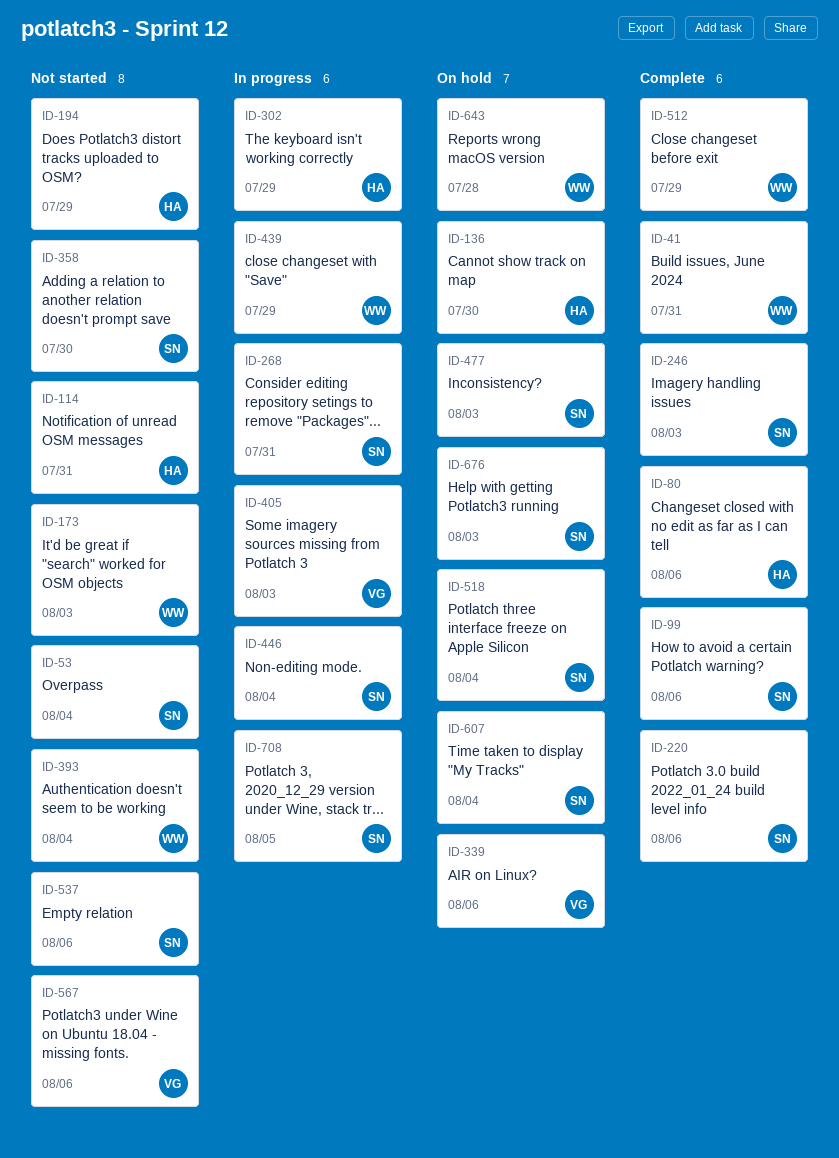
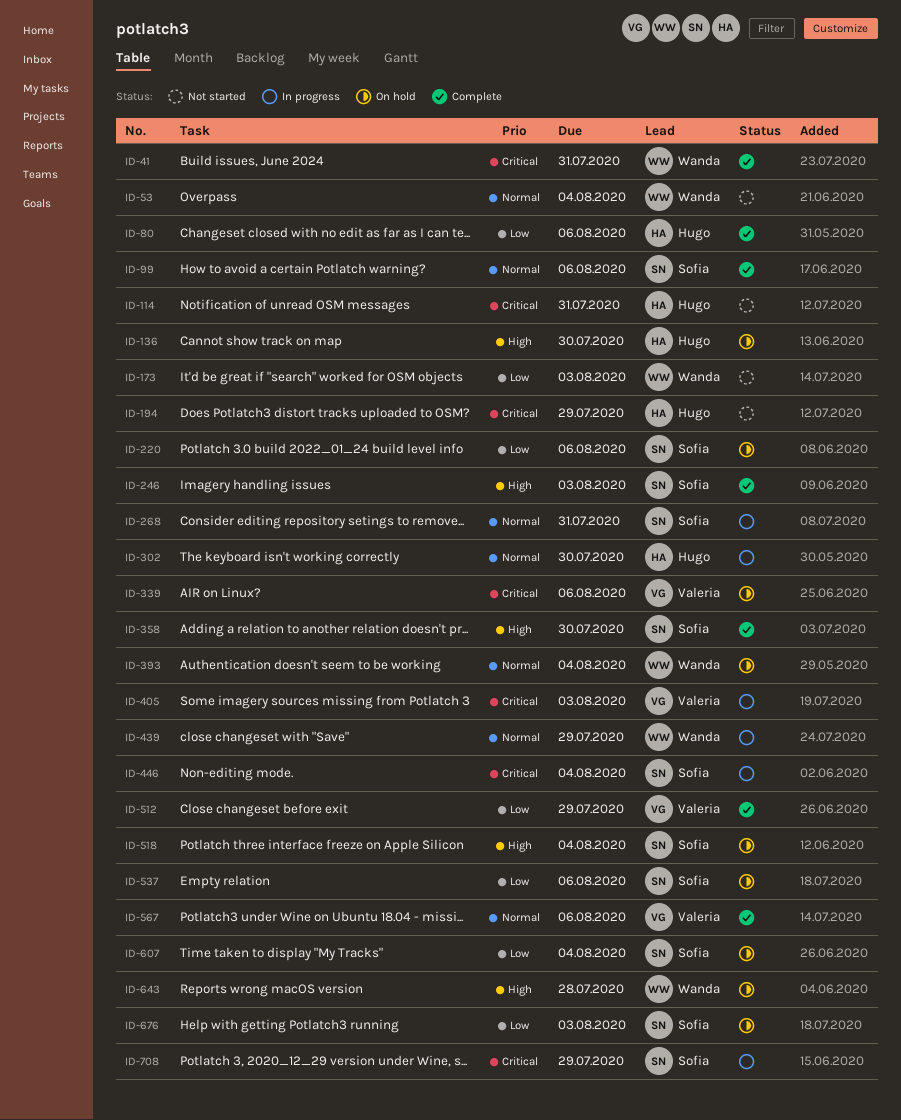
ID-53, owner: Sofia -> Wanda
ID-220, status: Complete -> On hold
ID-302, due: Jul 29 -> Jul 30
ID-358, status: Not started -> Complete
ID-393, status: Not started -> On hold
ID-477: present -> none
ID-512, owner: Wanda -> Valeria
ID-537, status: Not started -> On hold
ID-567, status: Not started -> Complete
ID-708, due: Aug 5 -> Jul 29

